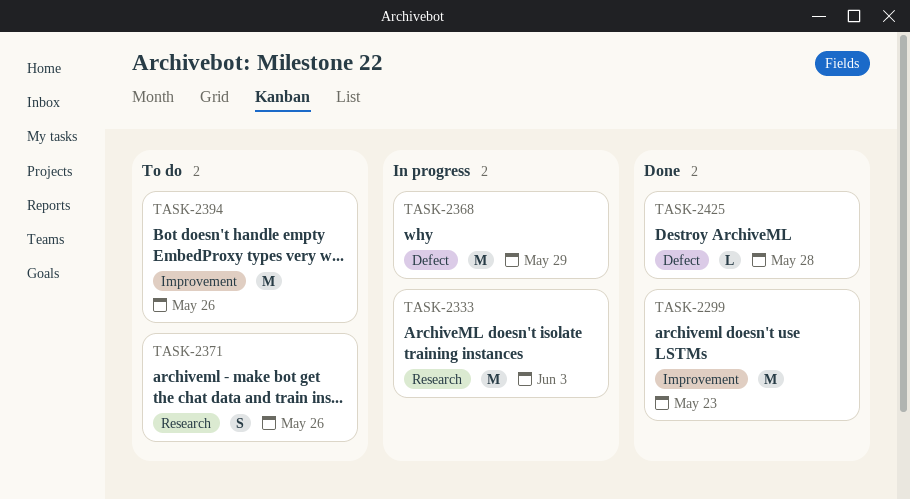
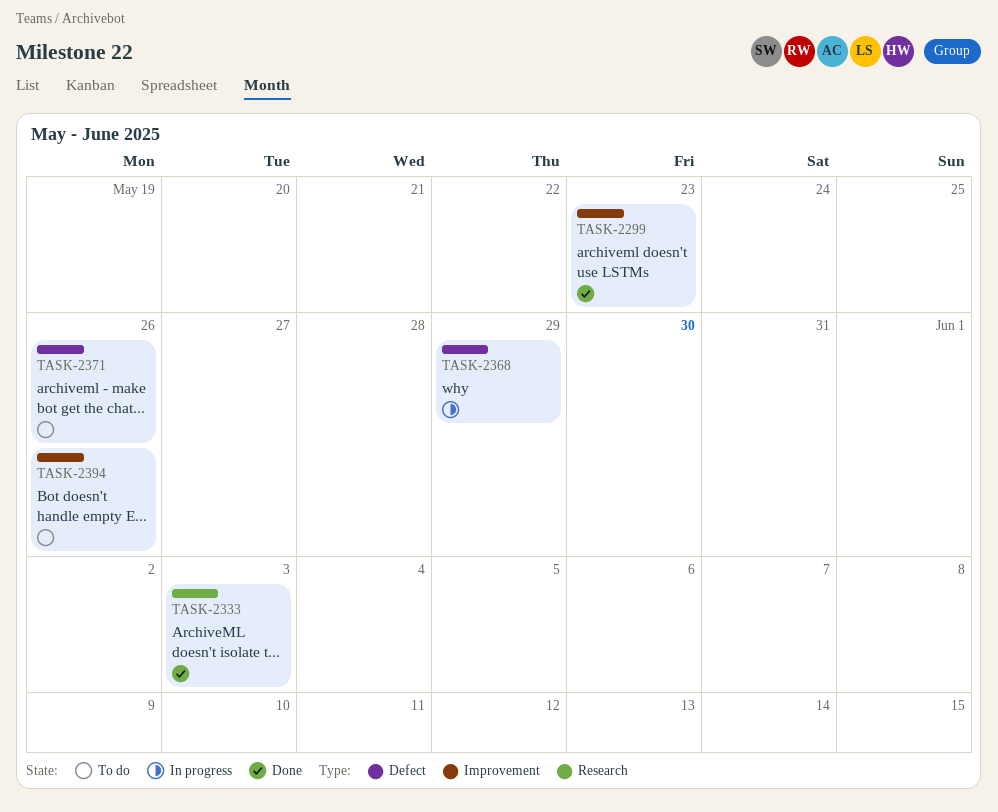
TASK-2333, status: In progress -> Done
TASK-2371, label: Research -> Defect
TASK-2425: present -> none

